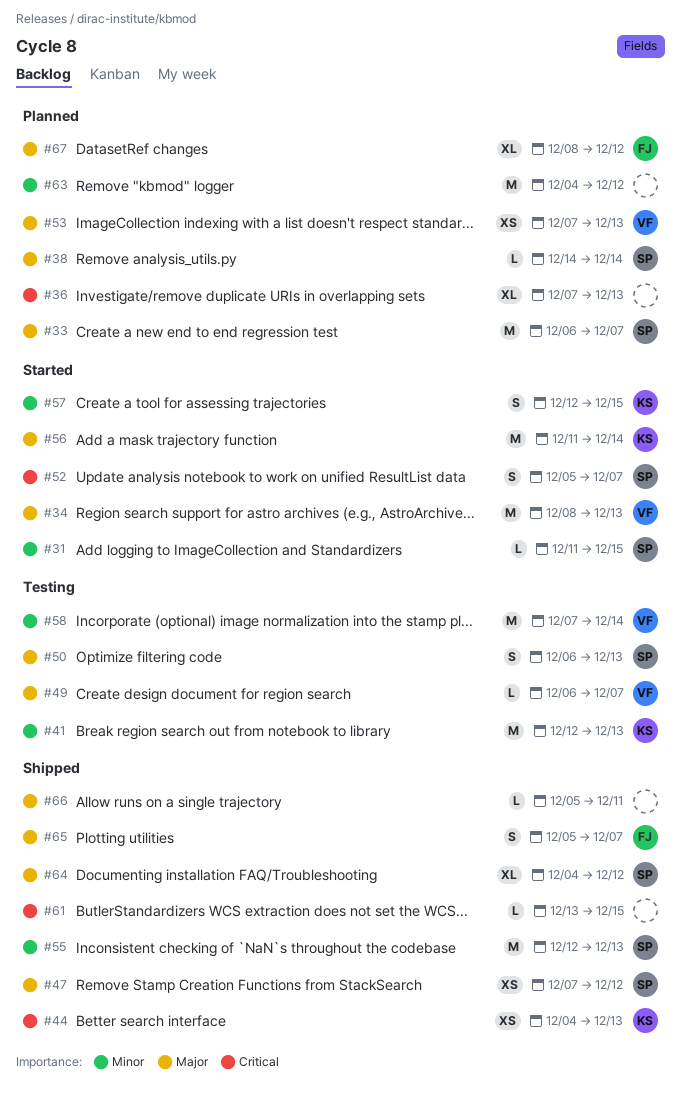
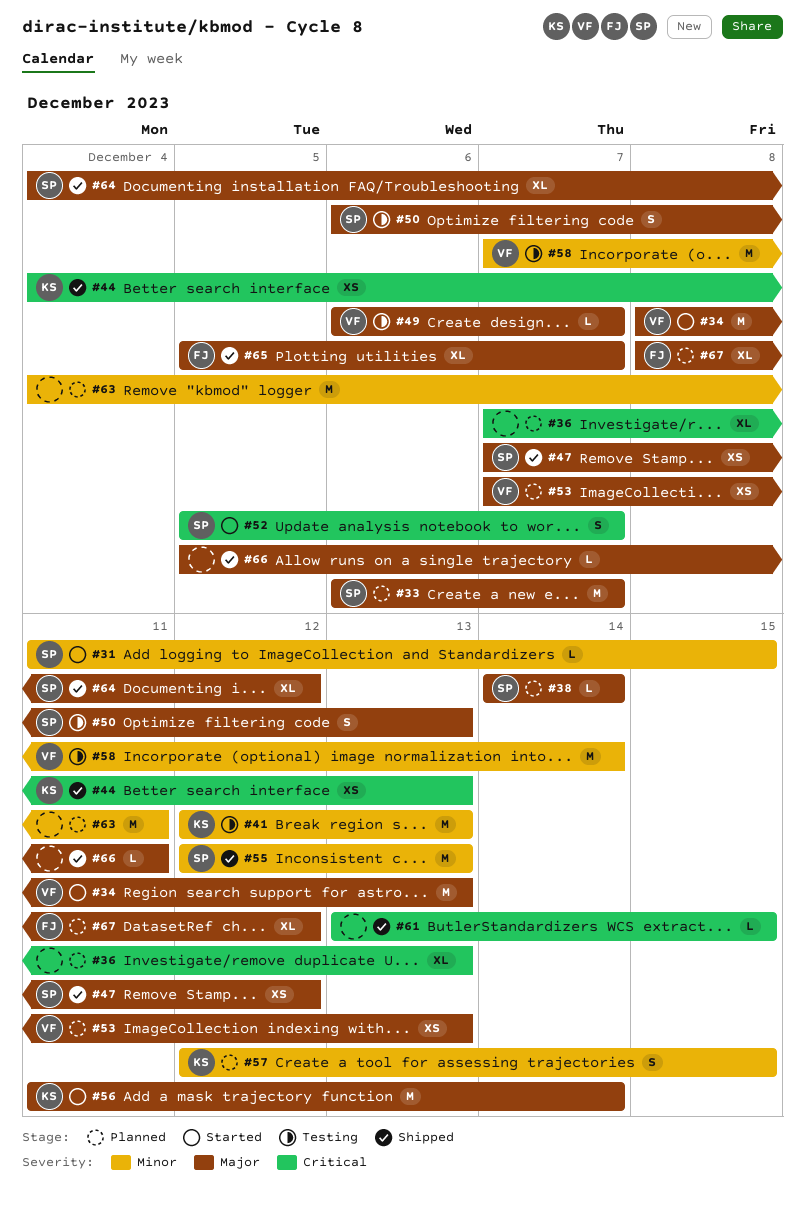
#57, status: Started -> Planned
#63, due: Dec 12 -> Dec 11
#65, estimate: S -> XL

